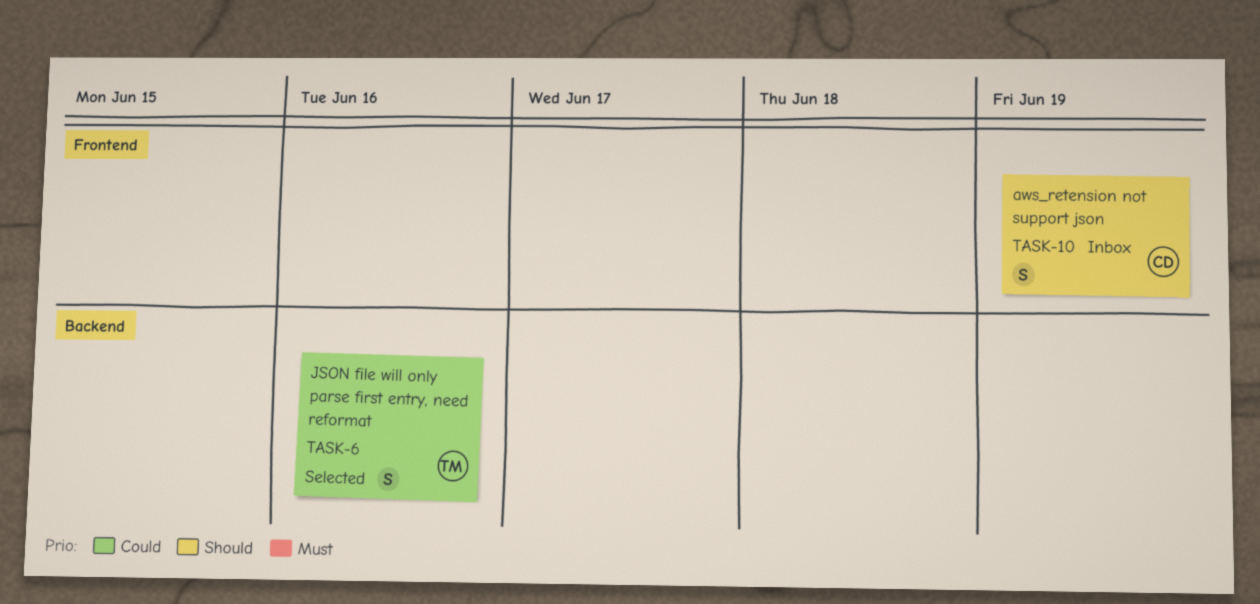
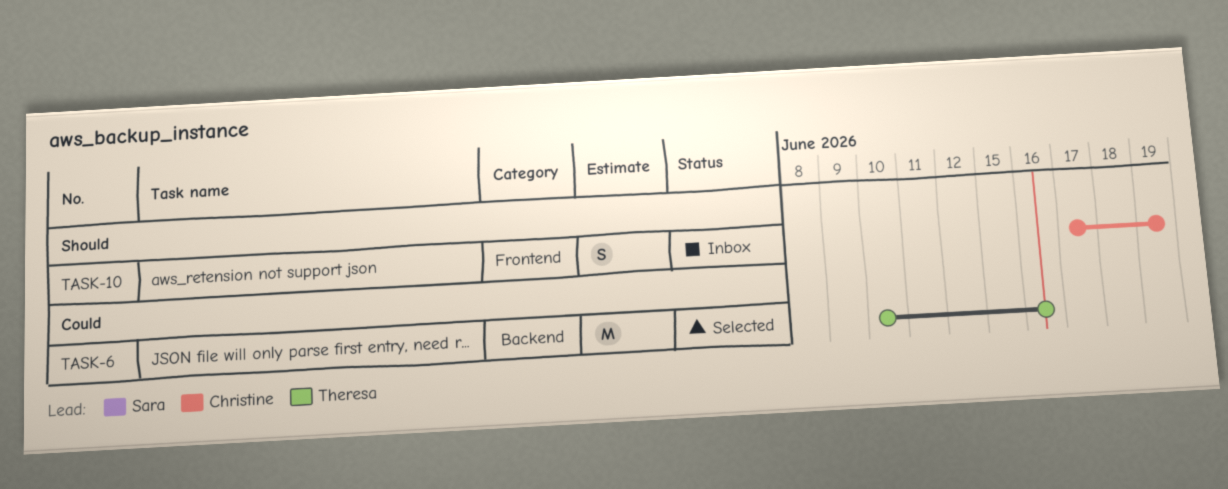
TASK-6, estimate: S -> M

